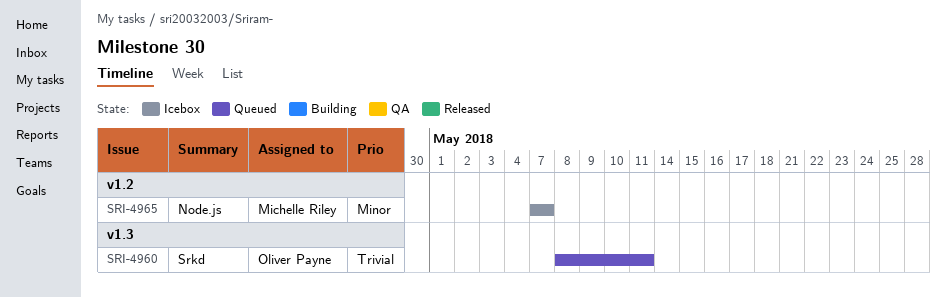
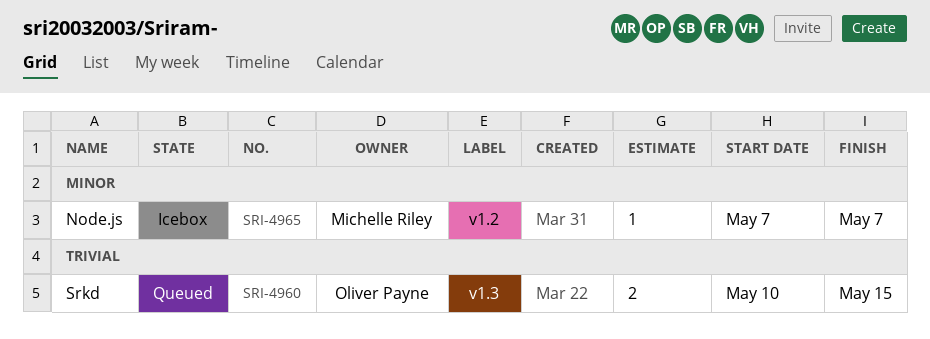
SRI-4960, start: May 8 -> May 10
SRI-4960, due: May 11 -> May 15

